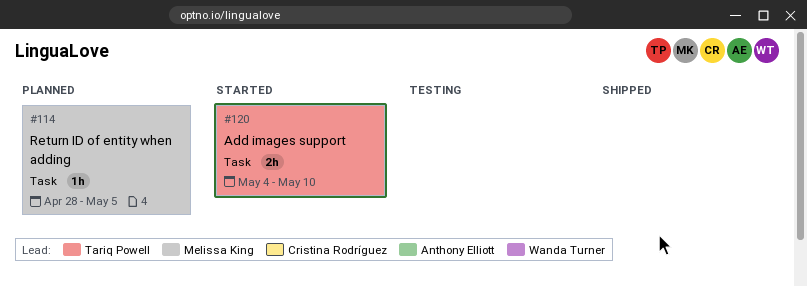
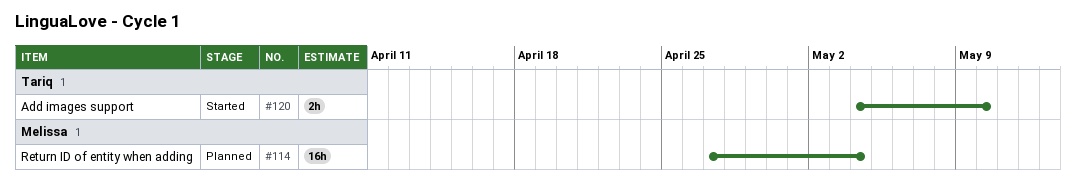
#114, estimate: 1h -> 16h
#114, start: Apr 28 -> Apr 27
#114, due: May 5 -> May 4

